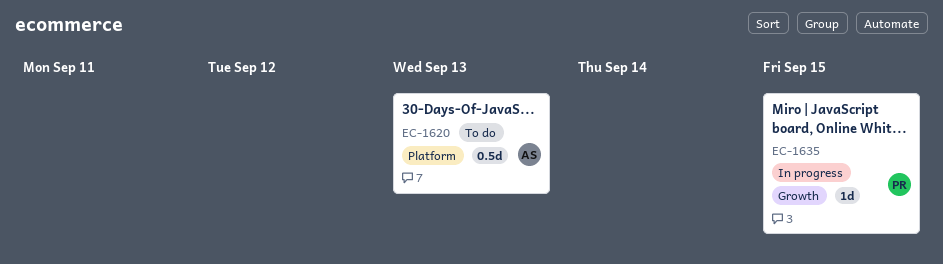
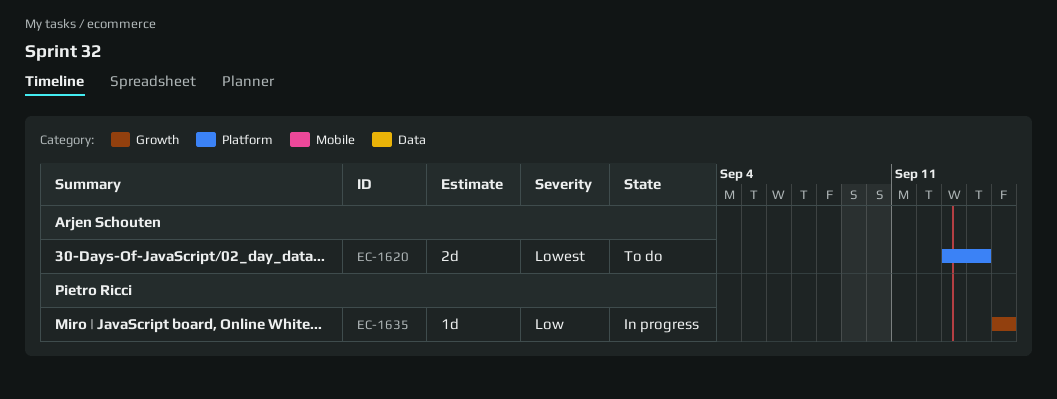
EC-1620, estimate: 0.5d -> 2d
EC-1620, due: Sep 13 -> Sep 14

